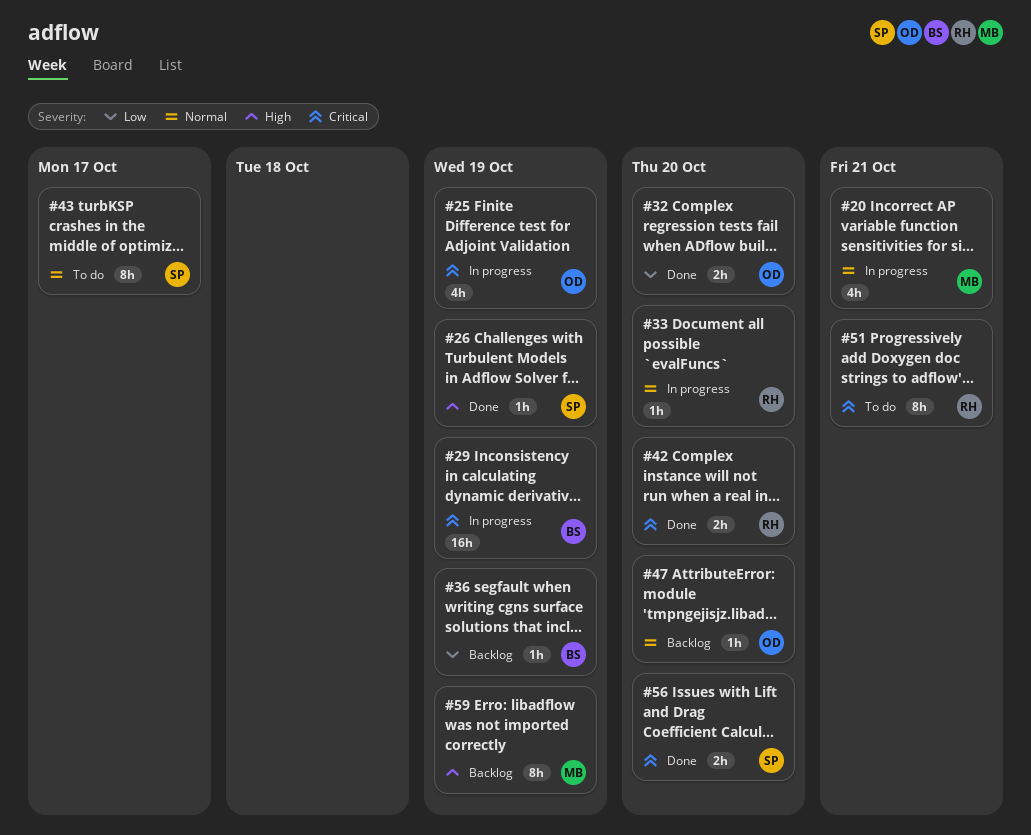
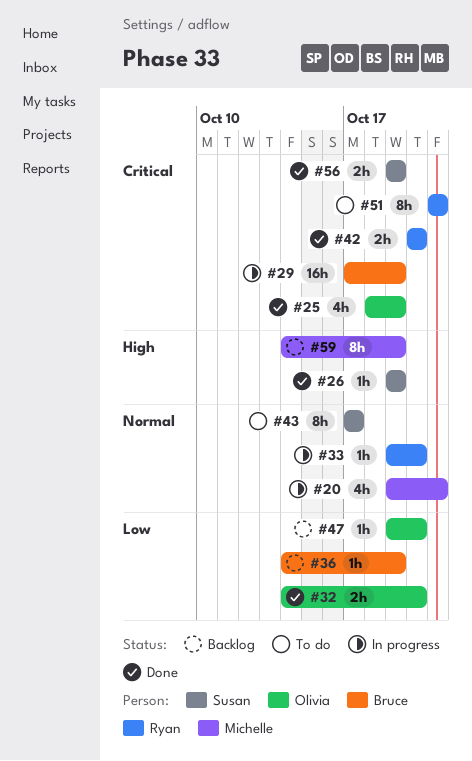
#25, status: In progress -> Done
#47, priority: Normal -> Low
#56, due: Oct 20 -> Oct 19

